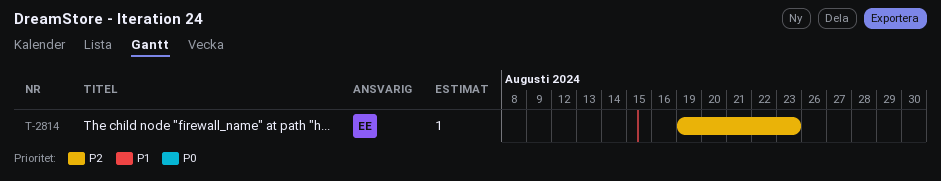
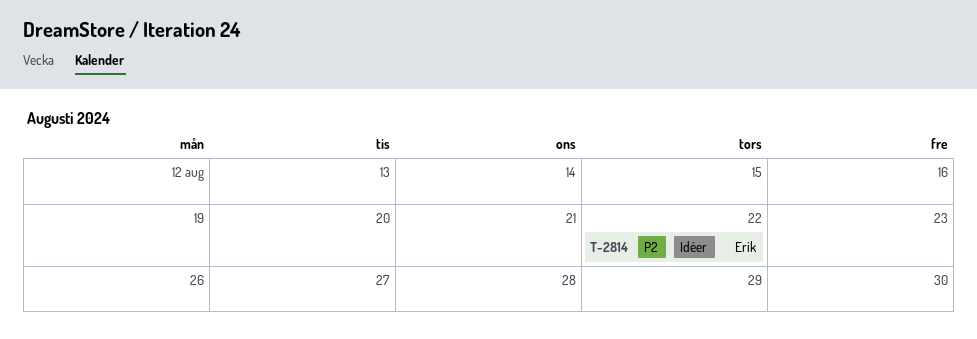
T-2814, due: Aug 23 -> Aug 22

